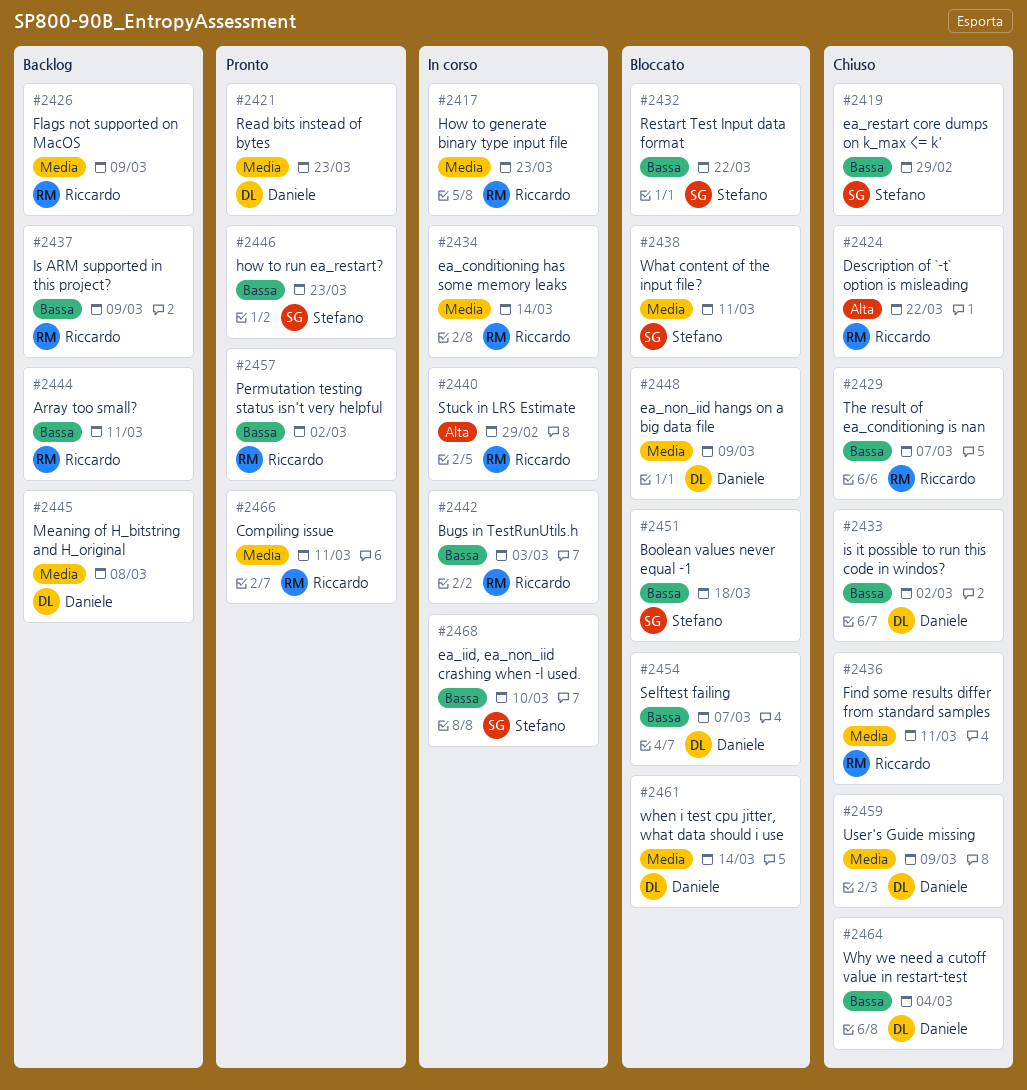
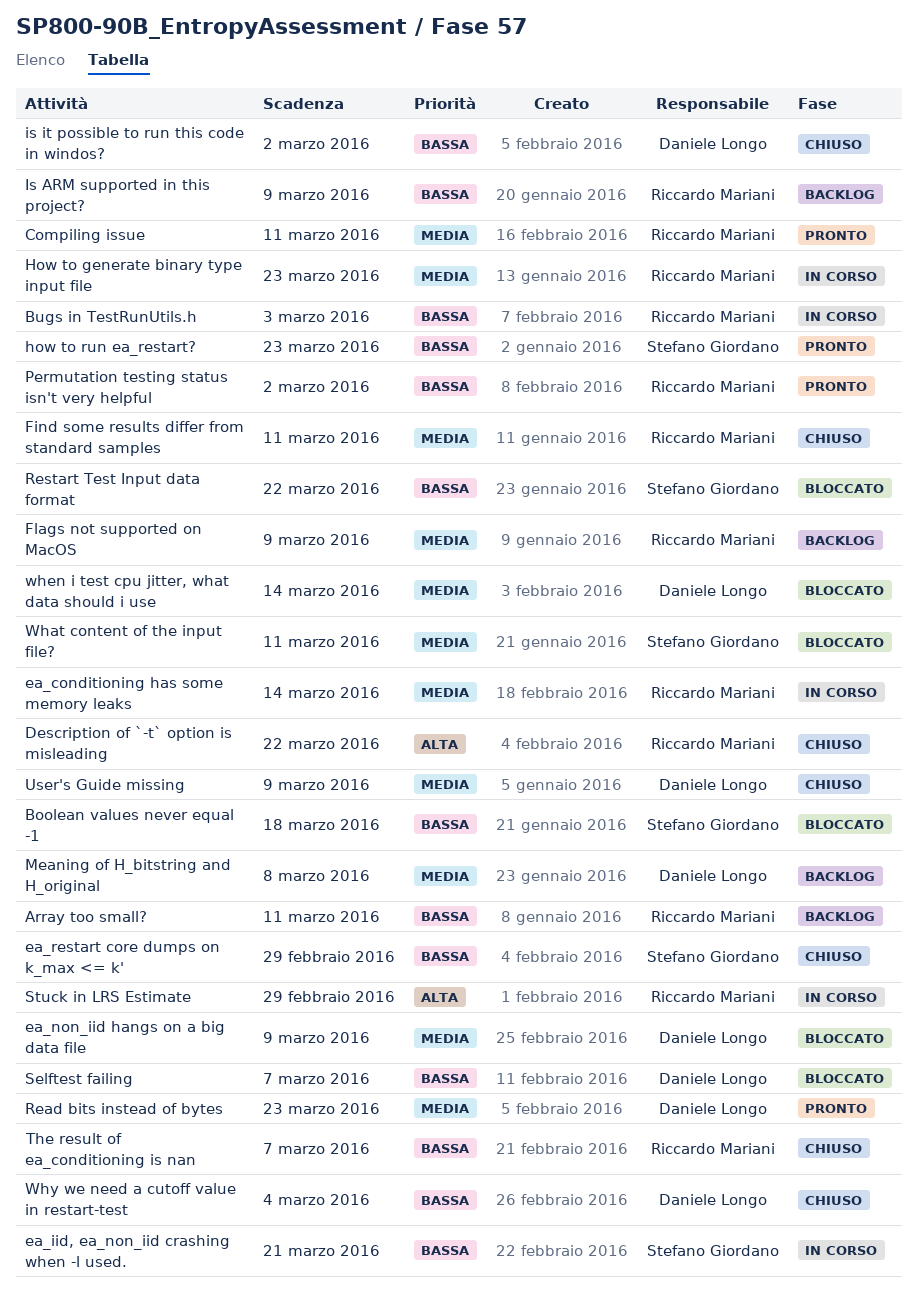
ea_iid, ea_non_iid crashing when -l used., due: Mar 10 -> Mar 21

